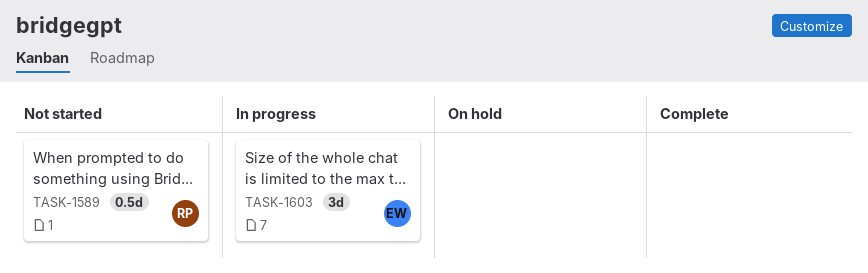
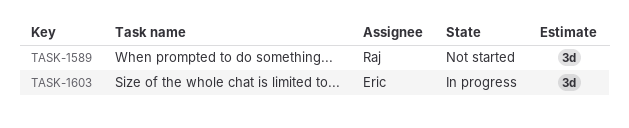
TASK-1589, estimate: 0.5d -> 3d

